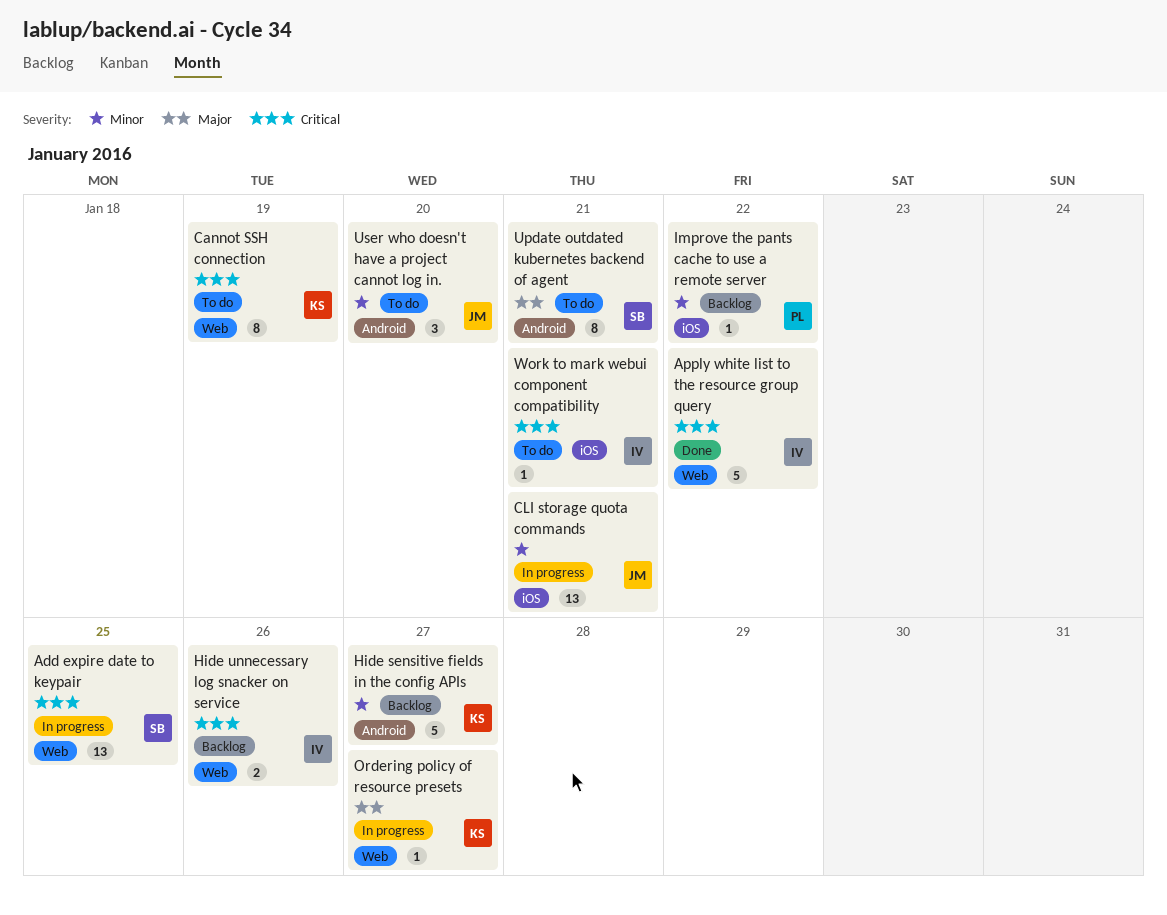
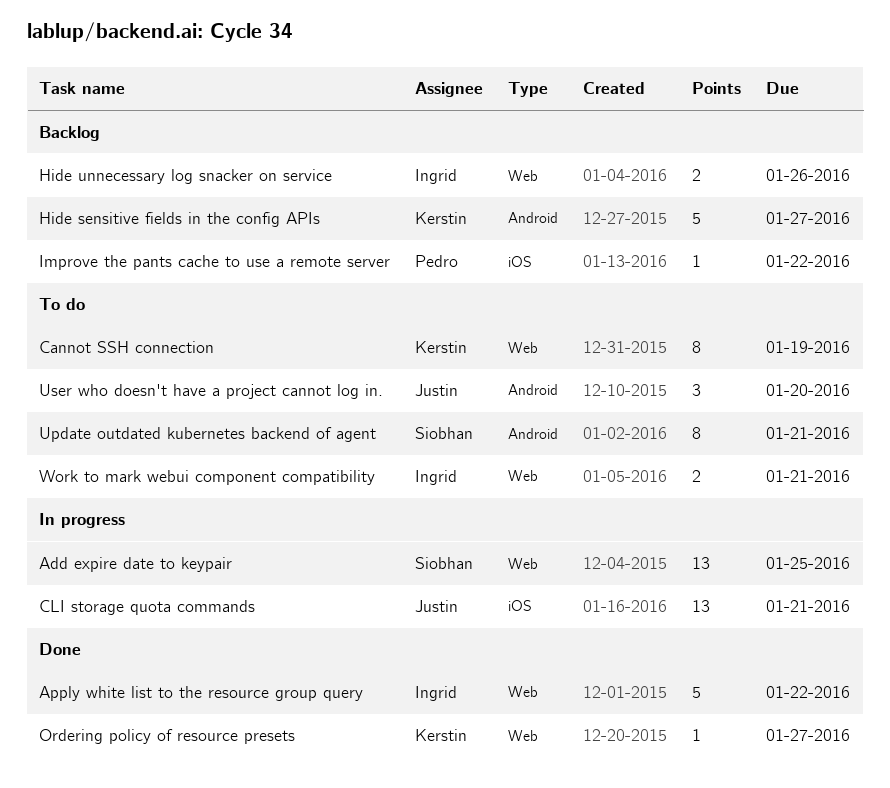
Ordering policy of resource presets, status: In progress -> Done
Work to mark webui component compatibility, label: iOS -> Web
Work to mark webui component compatibility, estimate: 1 -> 2

